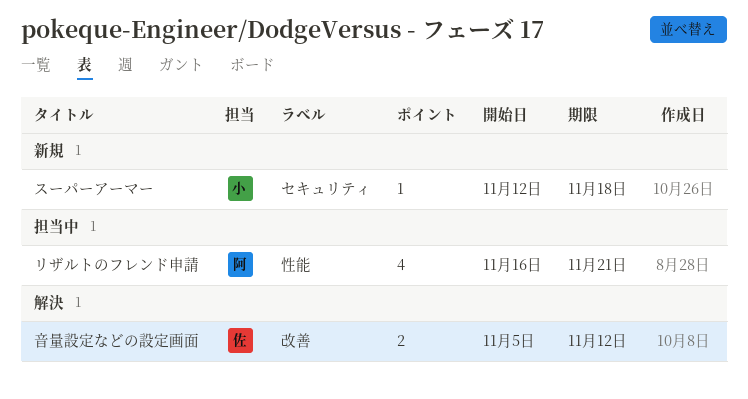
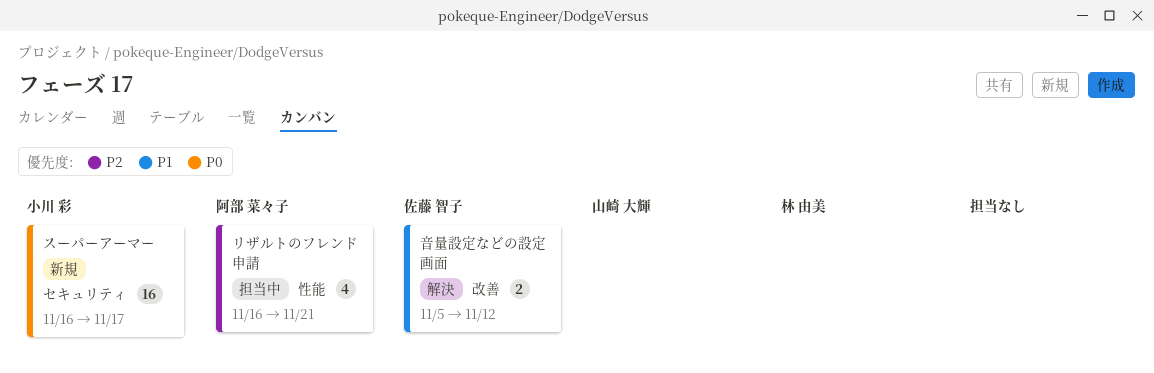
スーパーアーマー, estimate: 1 -> 16
スーパーアーマー, start: Nov 12 -> Nov 16
スーパーアーマー, due: Nov 18 -> Nov 17

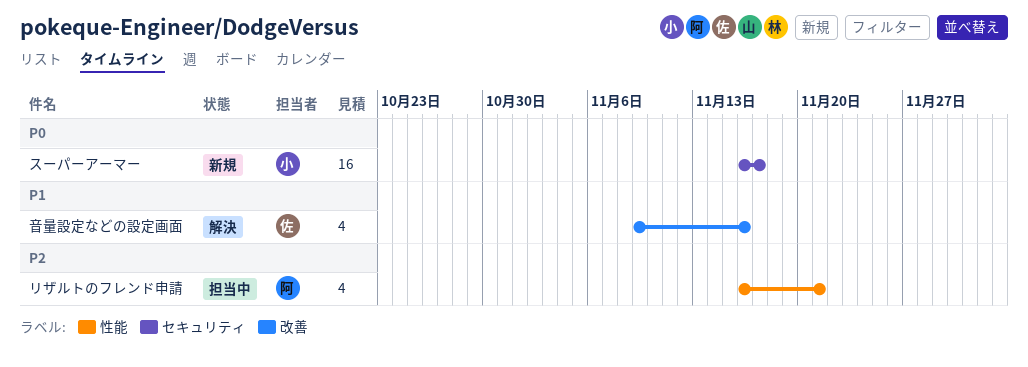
音量設定などの設定画面, estimate: 2 -> 4
音量設定などの設定画面, start: Nov 5 -> Nov 9
音量設定などの設定画面, due: Nov 12 -> Nov 16

